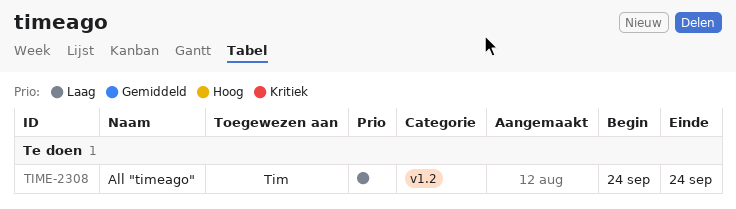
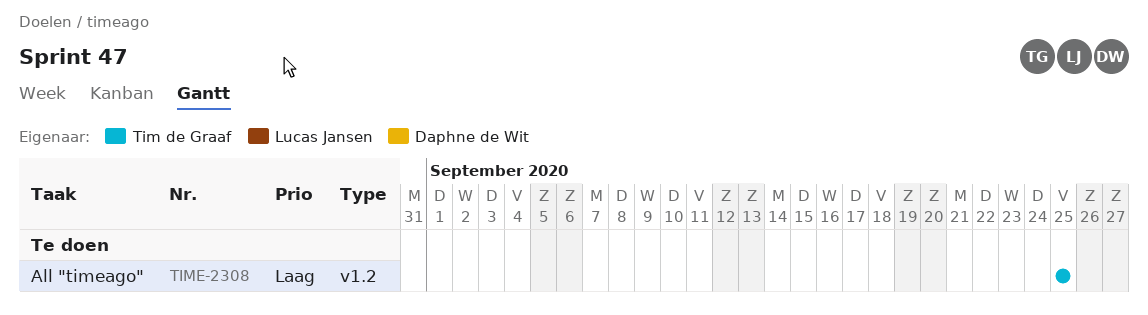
TIME-2308, start: Sep 24 -> Sep 25
TIME-2308, due: Sep 24 -> Sep 25

